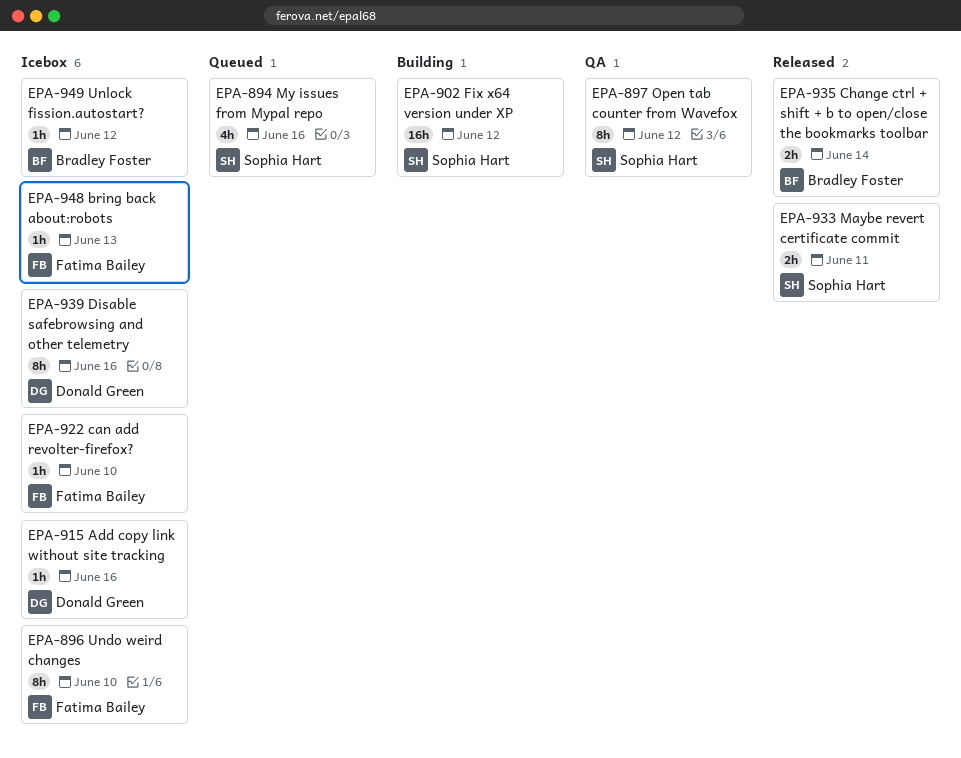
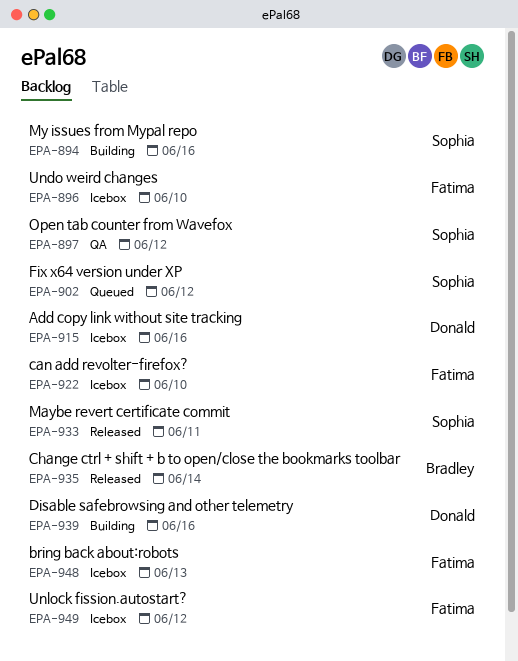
EPA-894, status: Queued -> Building
EPA-902, status: Building -> Queued
EPA-939, status: Icebox -> Building
EPA-949, owner: Bradley Foster -> Fatima Bailey

